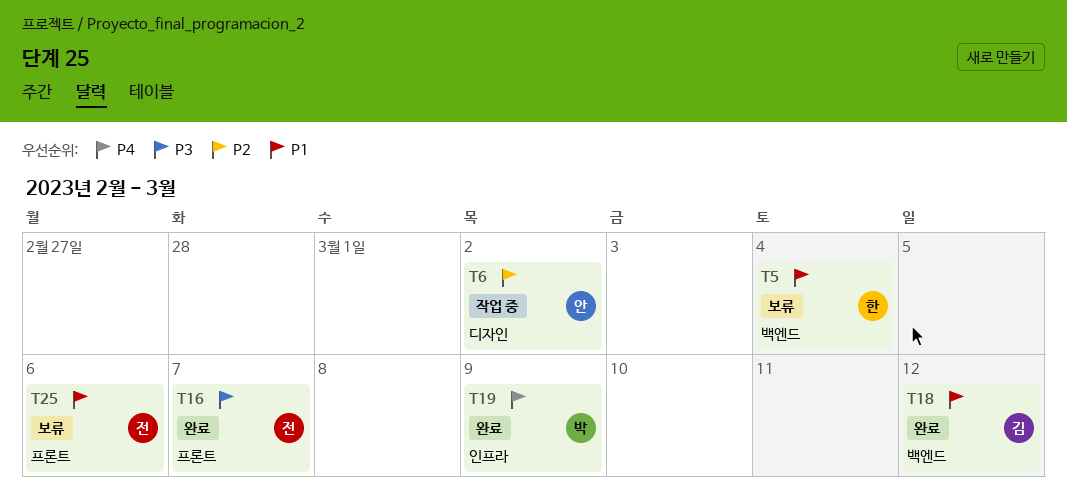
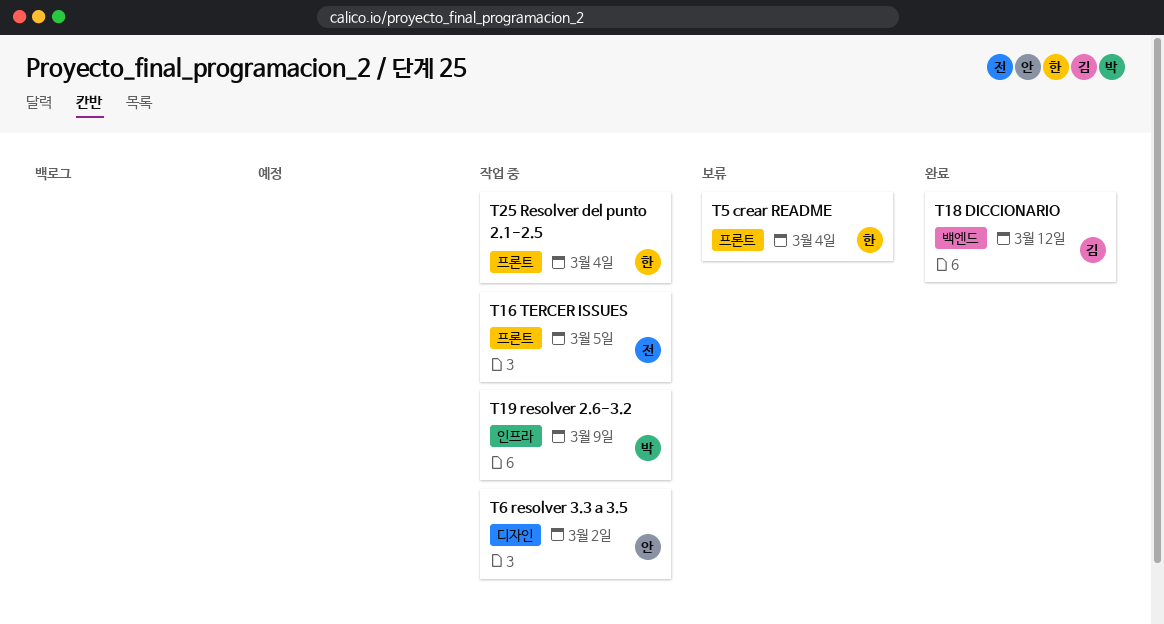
T5, label: 백엔드 -> 프론트
T16, status: 완료 -> 작업 중
T16, due: Mar 7 -> Mar 5
T19, status: 완료 -> 작업 중
T25, status: 보류 -> 작업 중
T25, owner: 전 -> 한
T25, due: Mar 6 -> Mar 4

